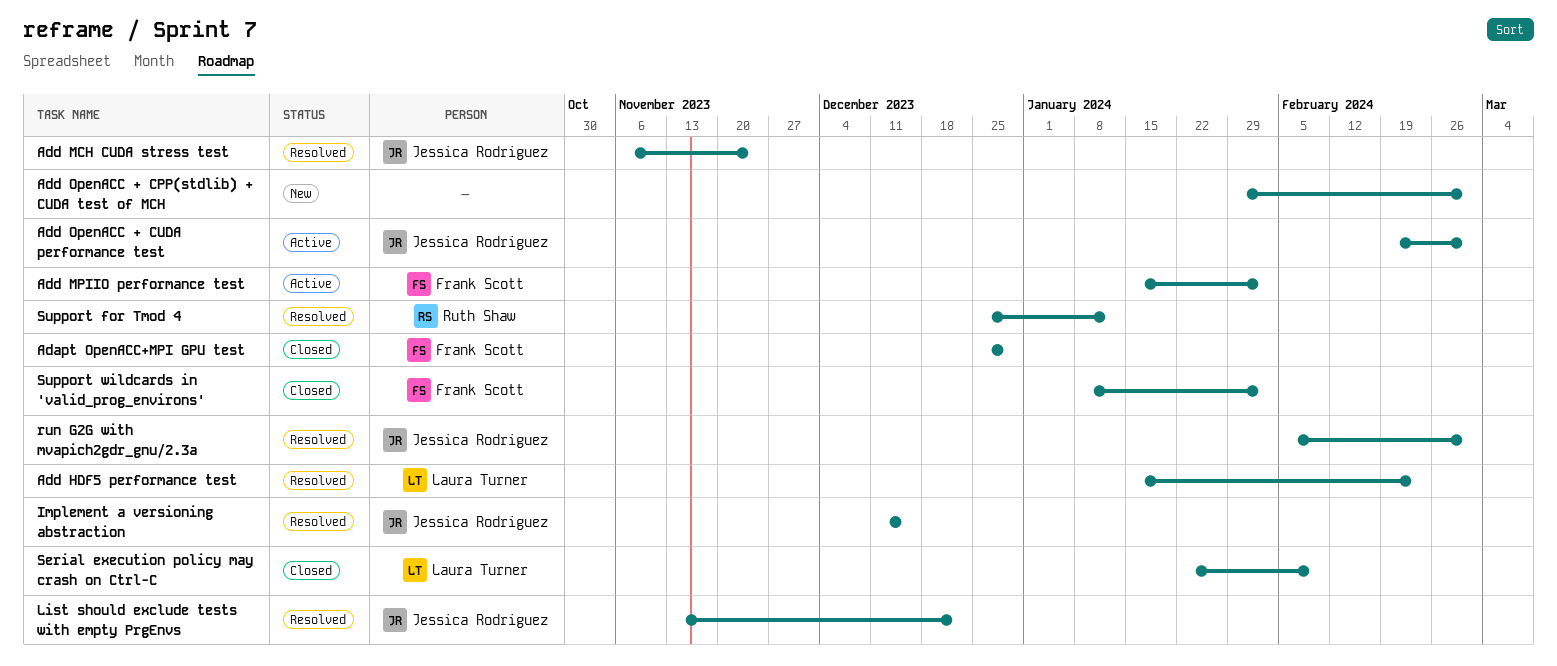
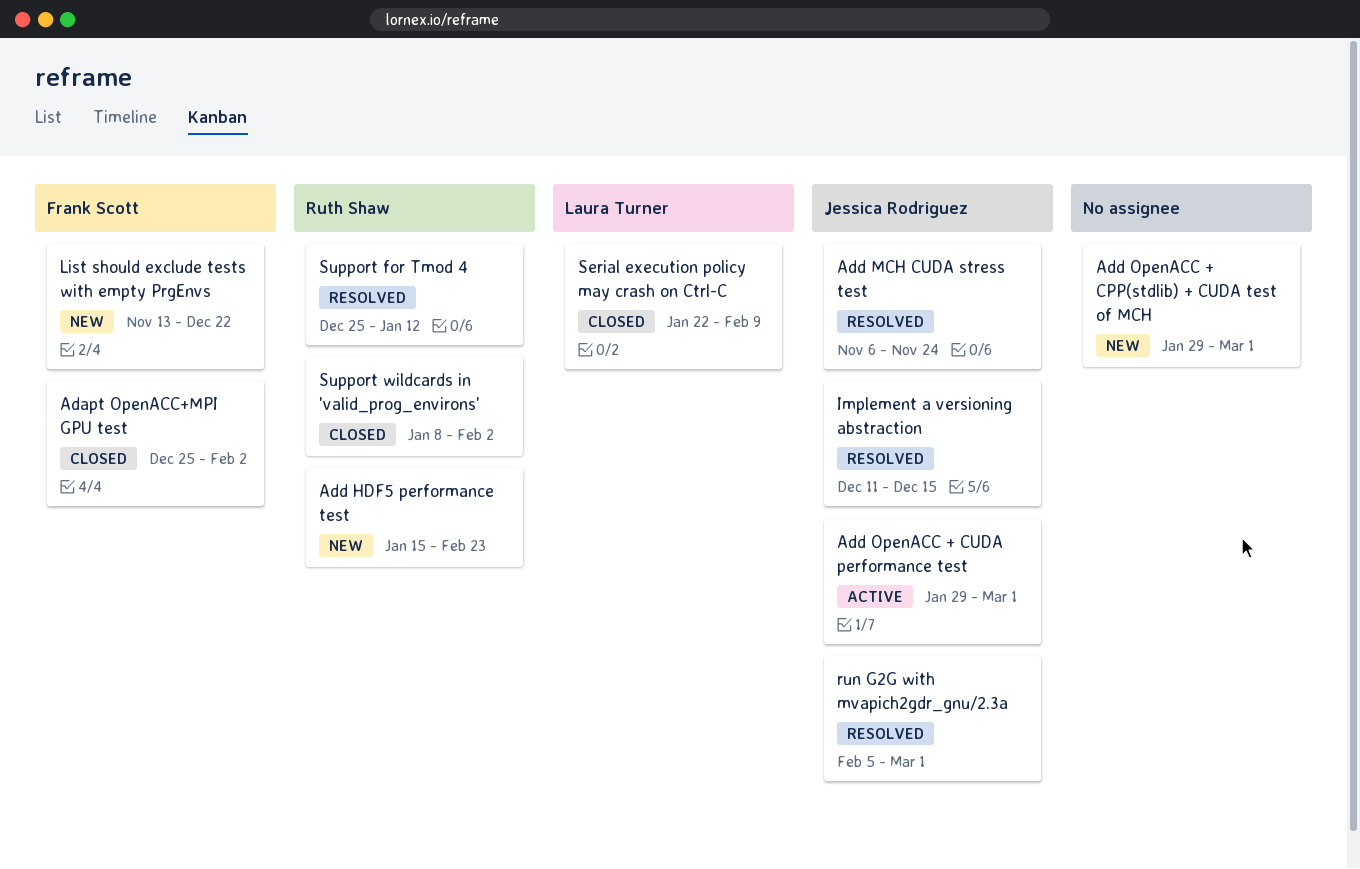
Adapt OpenACC+MPI GPU test, due: Dec 29 -> Feb 2
Add HDF5 performance test, status: Resolved -> New
Add HDF5 performance test, owner: Laura Turner -> Ruth Shaw
Add MPIIO performance test: present -> none
Add OpenACC + CUDA performance test, start: Feb 19 -> Jan 29
List should exclude tests with empty PrgEnvs, status: Resolved -> New
List should exclude tests with empty PrgEnvs, owner: Jessica Rodriguez -> Frank Scott
Support wildcards in 'valid_prog_environs', owner: Frank Scott -> Ruth Shaw

